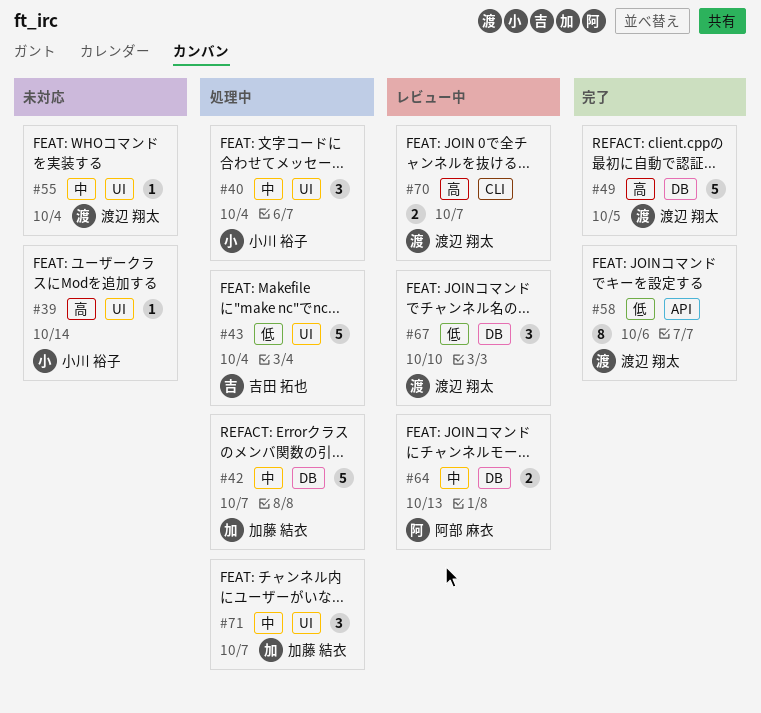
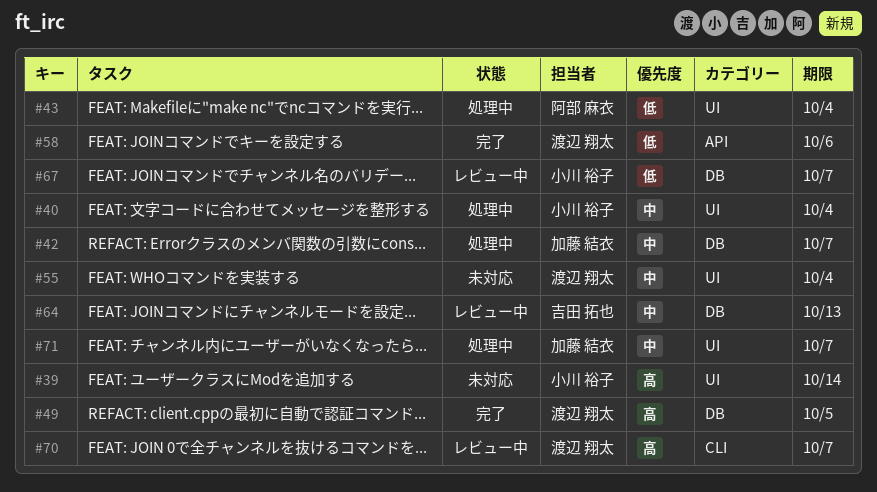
#43, owner: 吉田 拓也 -> 阿部 麻衣
#64, owner: 阿部 麻衣 -> 吉田 拓也
#67, owner: 渡辺 翔太 -> 小川 裕子
#67, due: Oct 10 -> Oct 7

